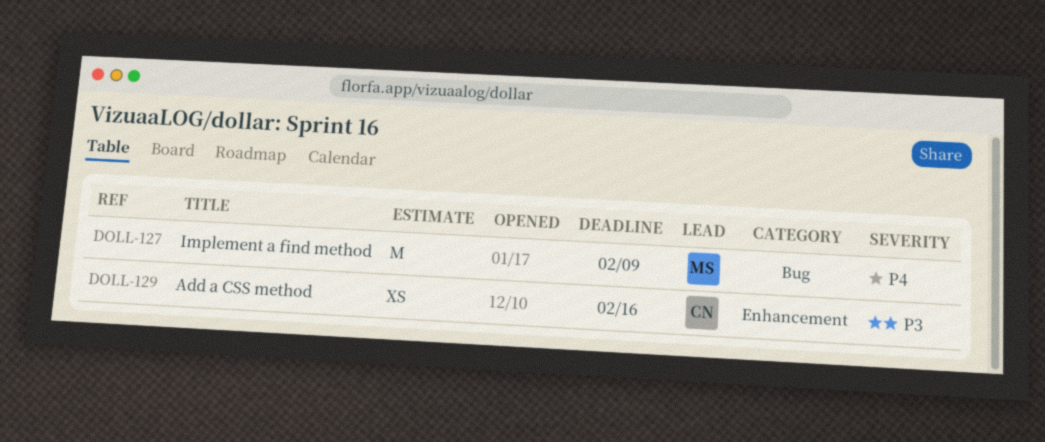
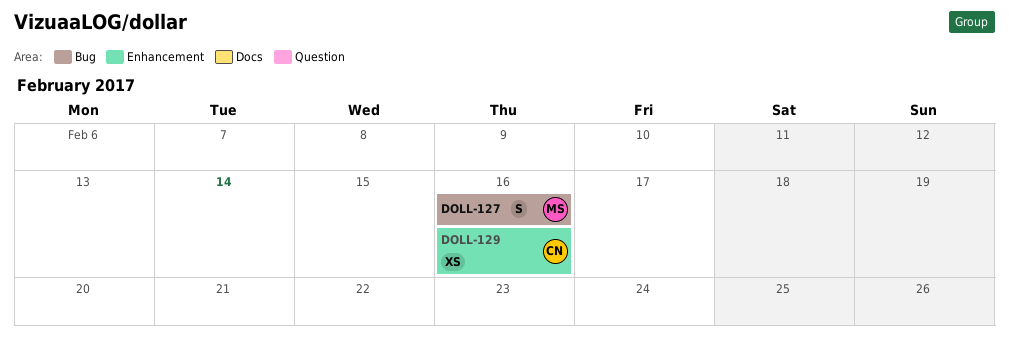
DOLL-127, estimate: M -> S
DOLL-127, due: Feb 9 -> Feb 16

